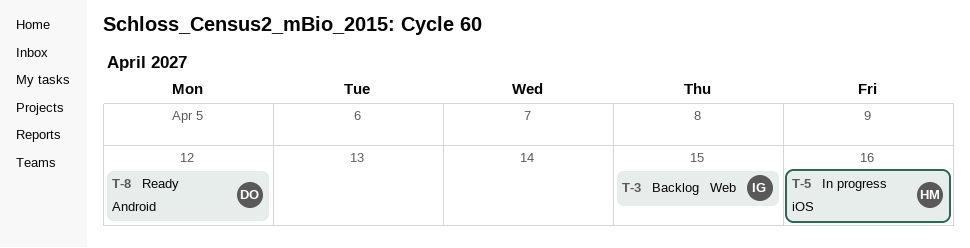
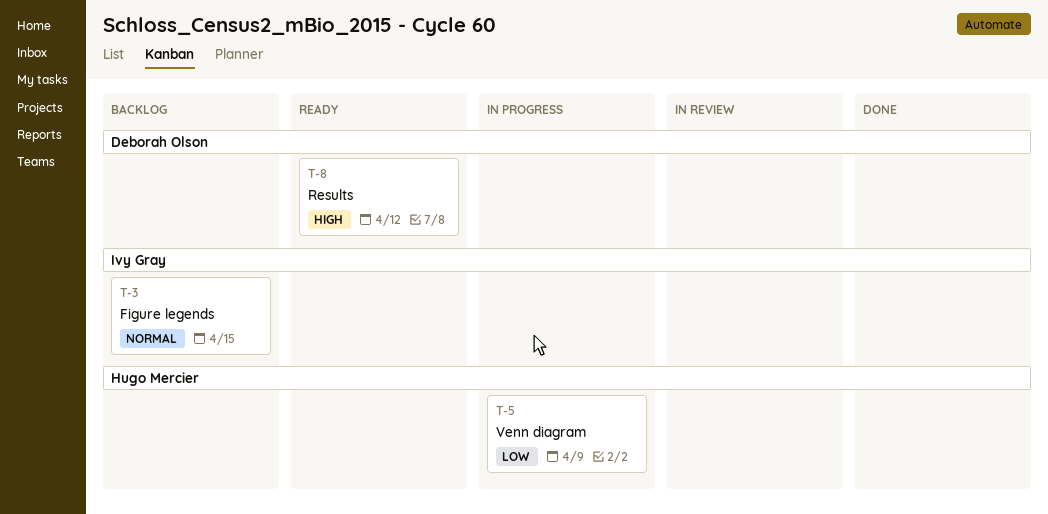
T-5, due: Apr 16 -> Apr 9

